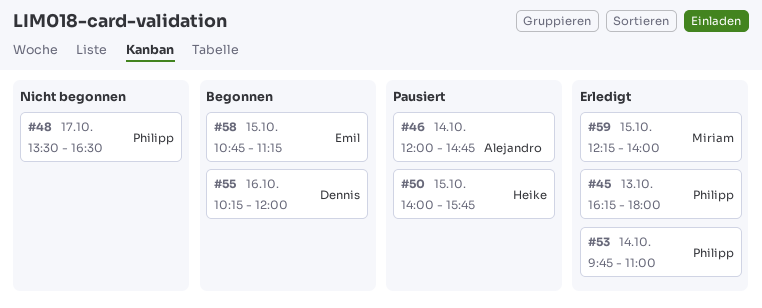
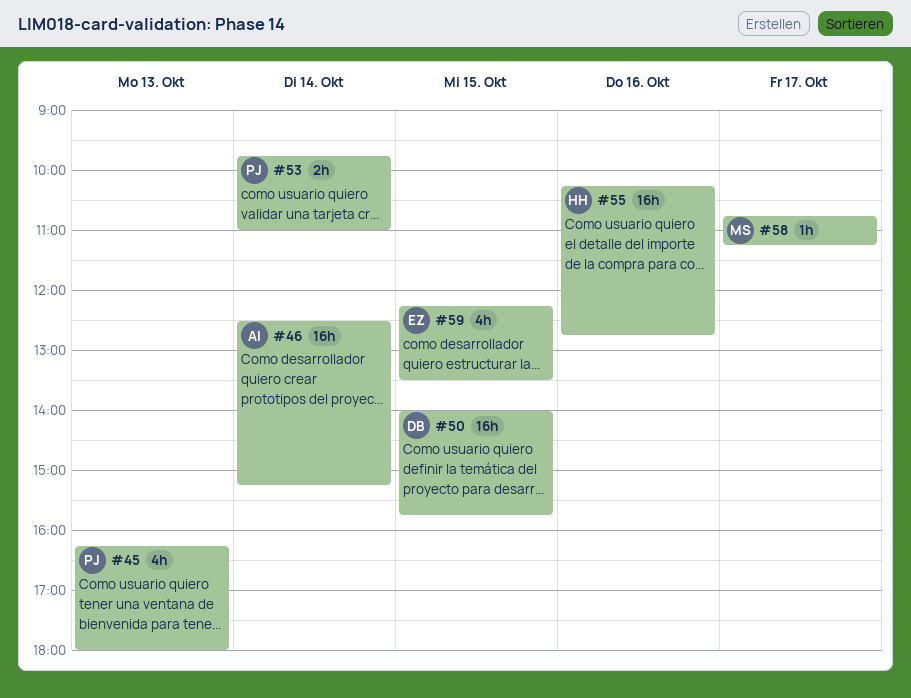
#46, begins: 12:00 -> 12:30
#46, ends: 14:45 -> 15:15
#48: present -> none
#50, owner: Heike -> Dennis
#55, owner: Dennis -> Heike
#55, ends: 12:00 -> 12:45
#58, owner: Emil -> Miriam
#58, day: Oct 15 -> Oct 17
#59, owner: Miriam -> Emil
#59, ends: 14:00 -> 13:30

